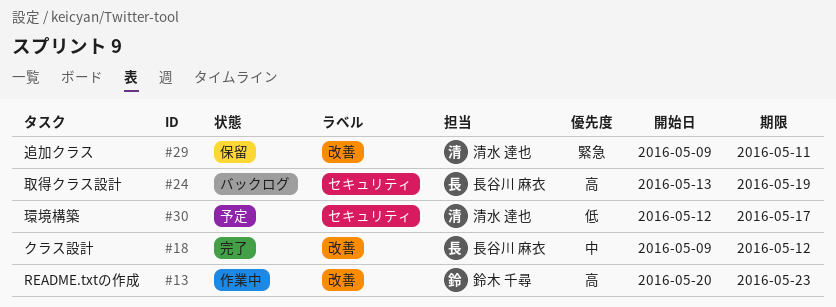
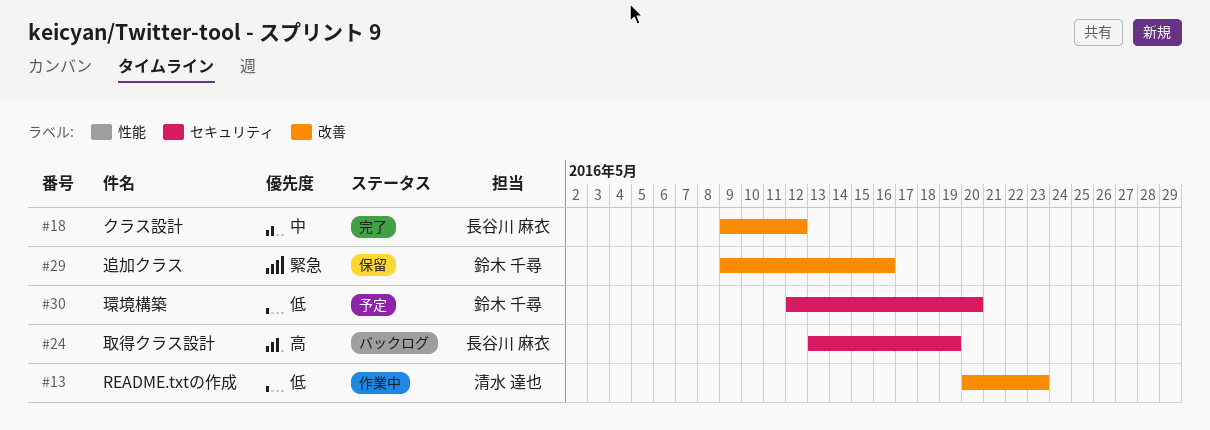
#13, owner: 鈴木 千尋 -> 清水 達也
#13, priority: 高 -> 低
#29, owner: 清水 達也 -> 鈴木 千尋
#29, due: May 11 -> May 16
#30, owner: 清水 達也 -> 鈴木 千尋
#30, due: May 17 -> May 20

